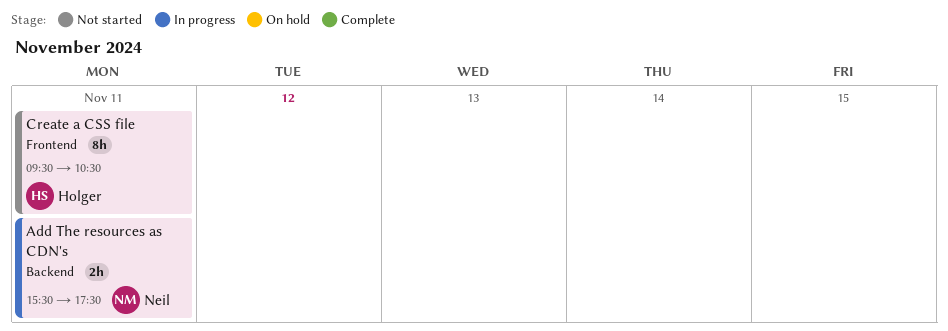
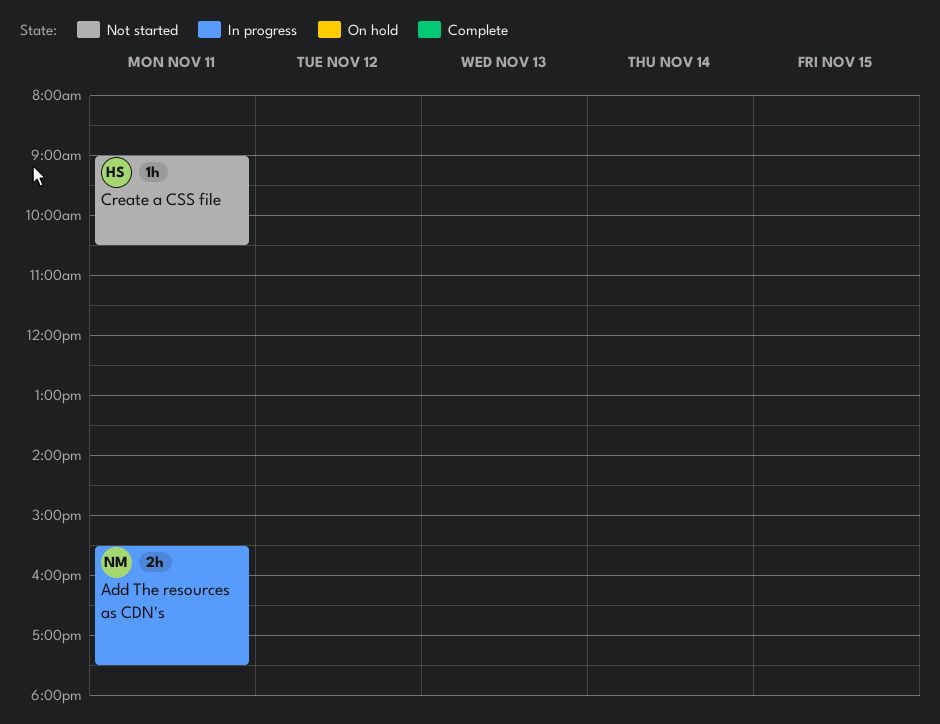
Create a CSS file, estimate: 8h -> 1h
Create a CSS file, begins: 09:30 -> 09:00

